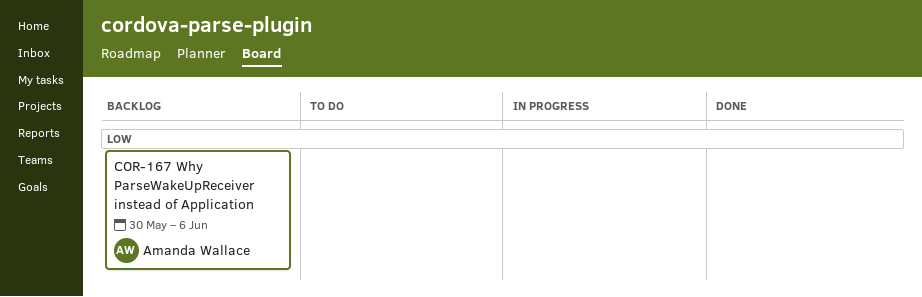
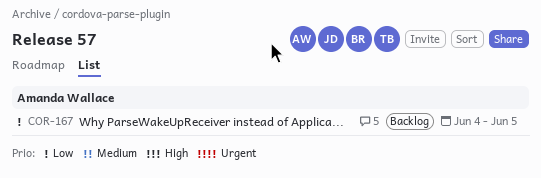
COR-167, start: May 30 -> Jun 4
COR-167, due: Jun 6 -> Jun 5

